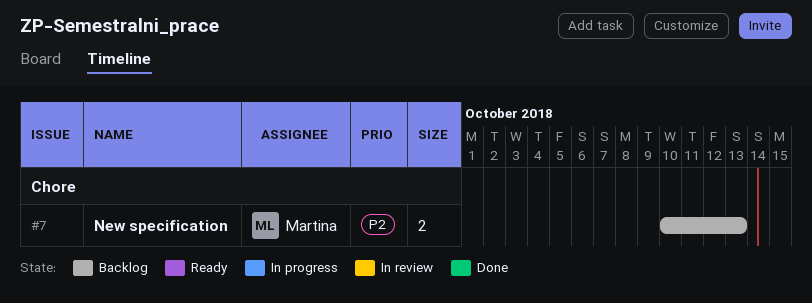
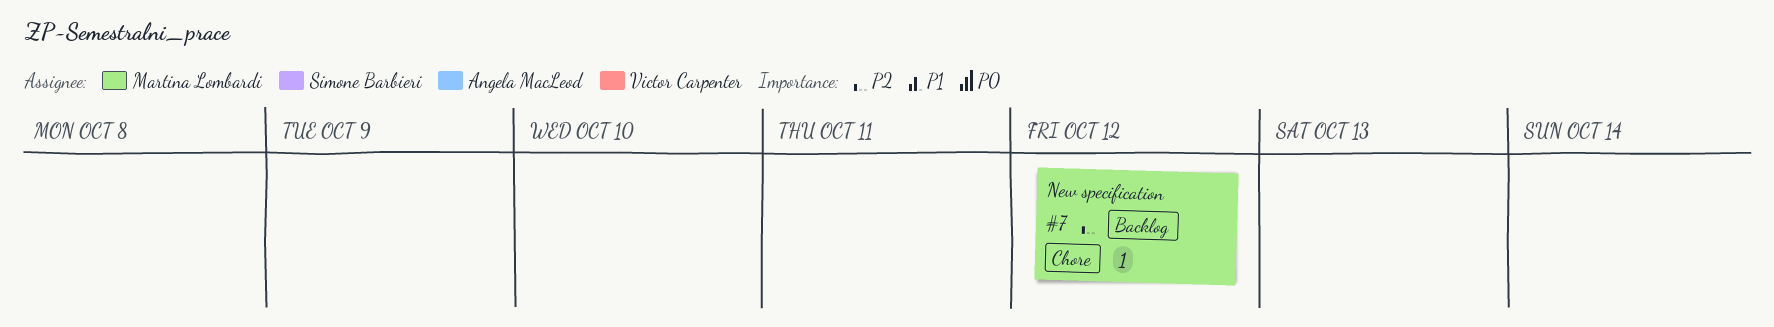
#7, estimate: 2 -> 1
#7, due: Oct 13 -> Oct 12

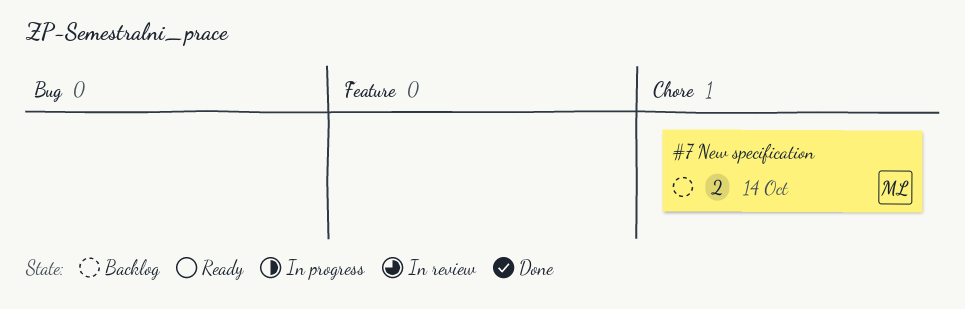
#7, estimate: 1 -> 2
#7, due: Oct 12 -> Oct 14

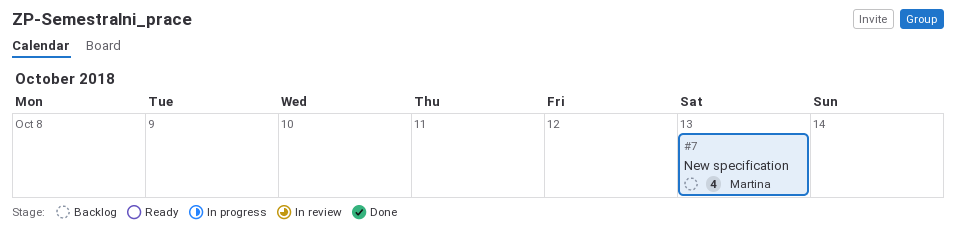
#7, estimate: 2 -> 4
#7, due: Oct 14 -> Oct 13

